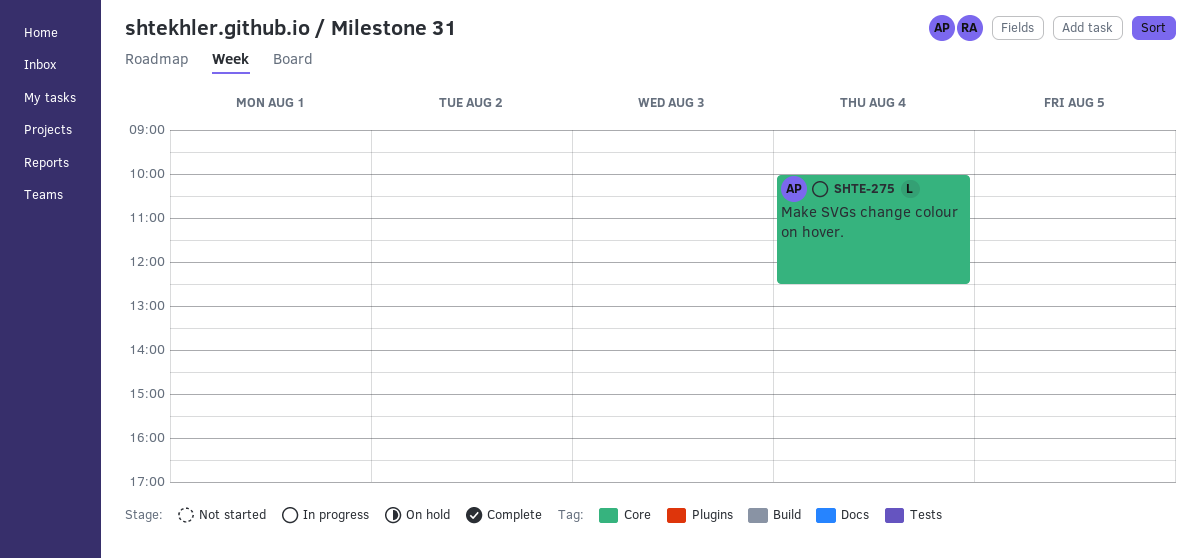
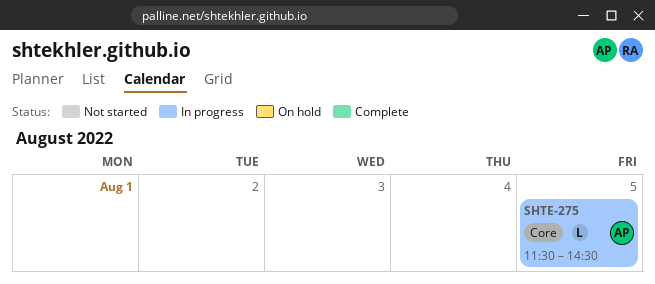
SHTE-275, day: Aug 4 -> Aug 5
SHTE-275, begins: 10:00 -> 11:30
SHTE-275, ends: 12:30 -> 14:30

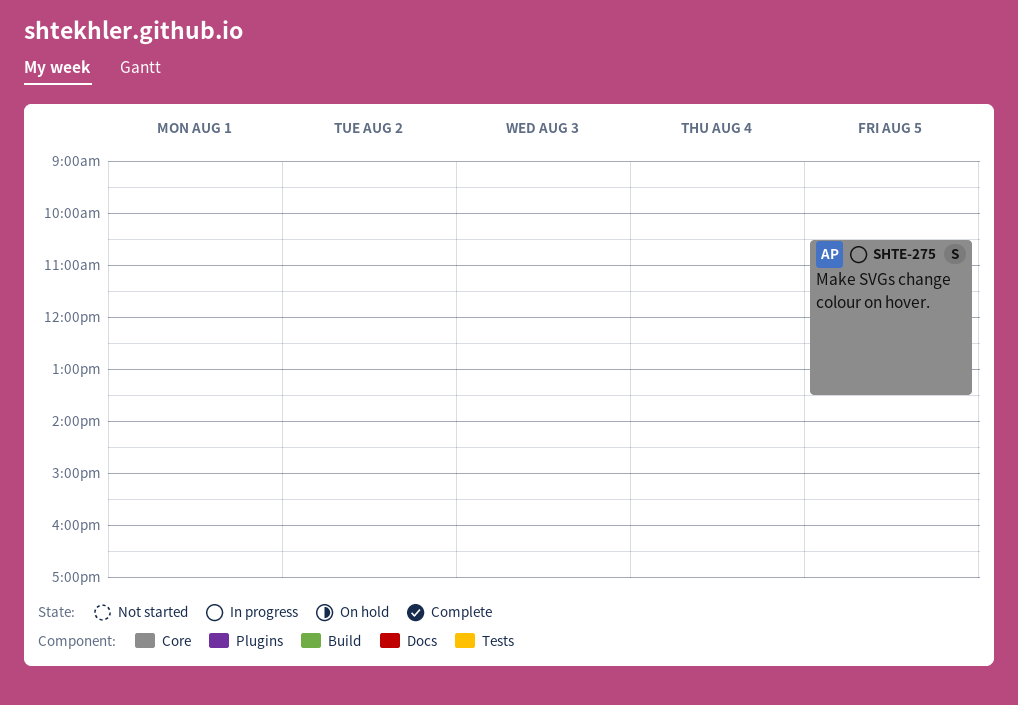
SHTE-275, estimate: L -> S
SHTE-275, begins: 11:30 -> 10:30
SHTE-275, ends: 14:30 -> 13:30

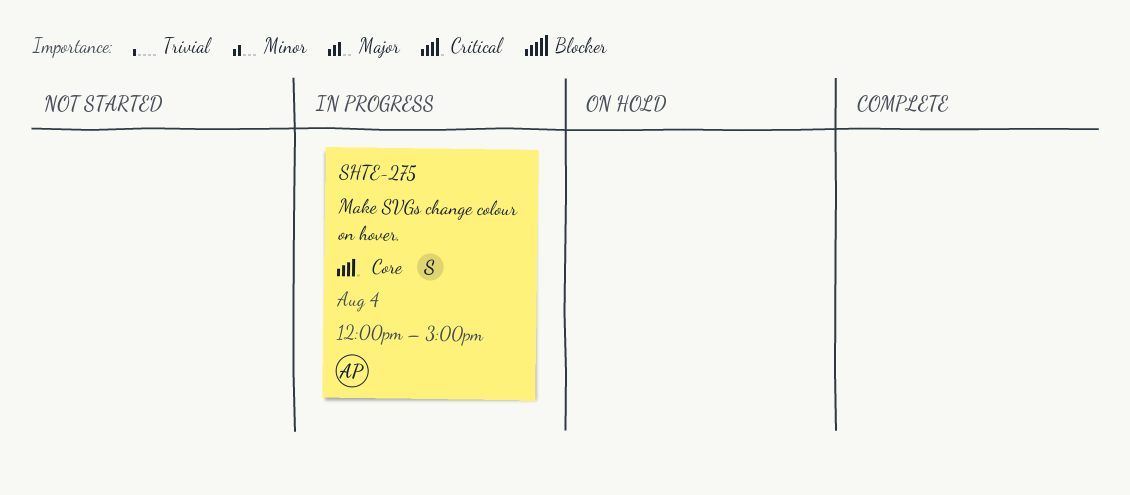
SHTE-275, day: Aug 5 -> Aug 4
SHTE-275, begins: 10:30 -> 12:00
SHTE-275, ends: 13:30 -> 15:00

